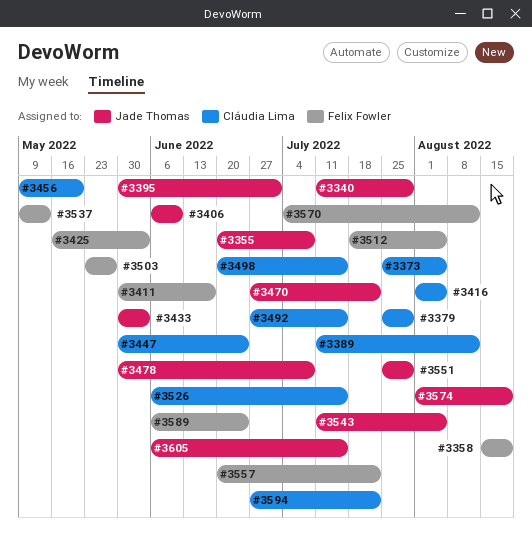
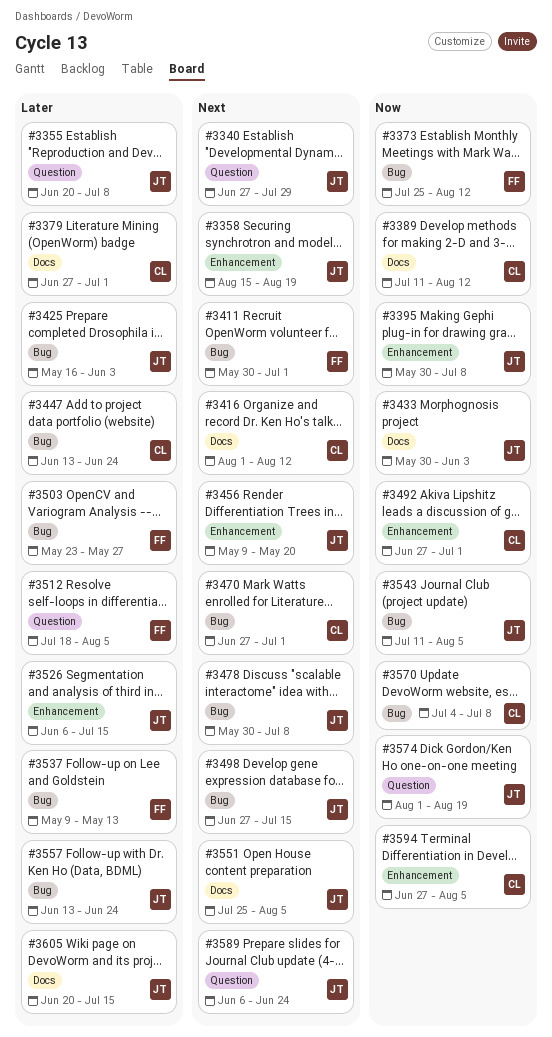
#3340, start: Jul 11 -> Jun 27
#3358, owner: Felix Fowler -> Jade Thomas
#3373, owner: Cláudia Lima -> Felix Fowler
#3373, due: Aug 5 -> Aug 12
#3379, start: Jul 25 -> Jun 27
#3379, due: Jul 29 -> Jul 1
#3395, due: Jul 1 -> Jul 8
#3406: present -> none
#3411, due: Jun 17 -> Jul 1
#3416, due: Aug 5 -> Aug 12
#3425, owner: Felix Fowler -> Jade Thomas
#3447, start: May 30 -> Jun 13
#3456, owner: Cláudia Lima -> Jade Thomas
#3470, owner: Jade Thomas -> Cláudia Lima
#3470, due: Jul 22 -> Jul 1
#3492, due: Jul 15 -> Jul 1
#3498, owner: Cláudia Lima -> Jade Thomas
#3498, start: Jun 20 -> Jun 27
#3526, owner: Cláudia Lima -> Jade Thomas
#3551, due: Jul 29 -> Aug 5
#3557, owner: Felix Fowler -> Jade Thomas
#3557, start: Jun 20 -> Jun 13
#3557, due: Jul 22 -> Jun 24
#3570, owner: Felix Fowler -> Cláudia Lima
#3570, due: Aug 12 -> Jul 8
#3589, owner: Felix Fowler -> Jade Thomas
#3594, due: Jul 22 -> Aug 5
#3605, start: Jun 6 -> Jun 20

